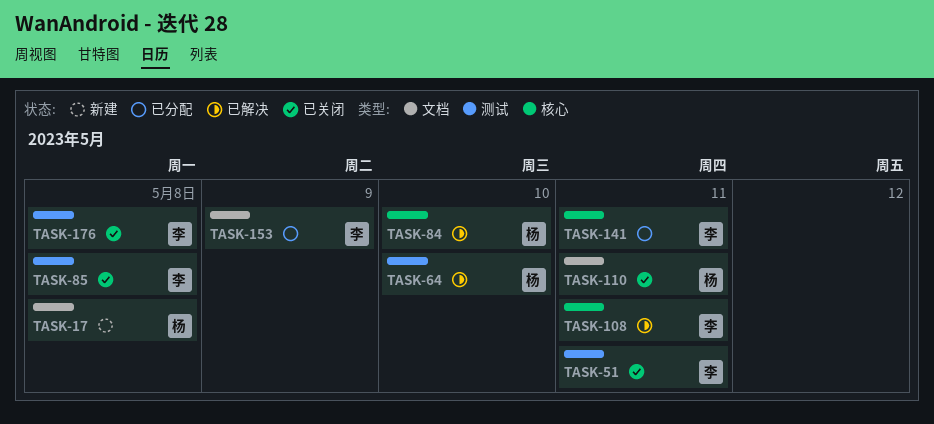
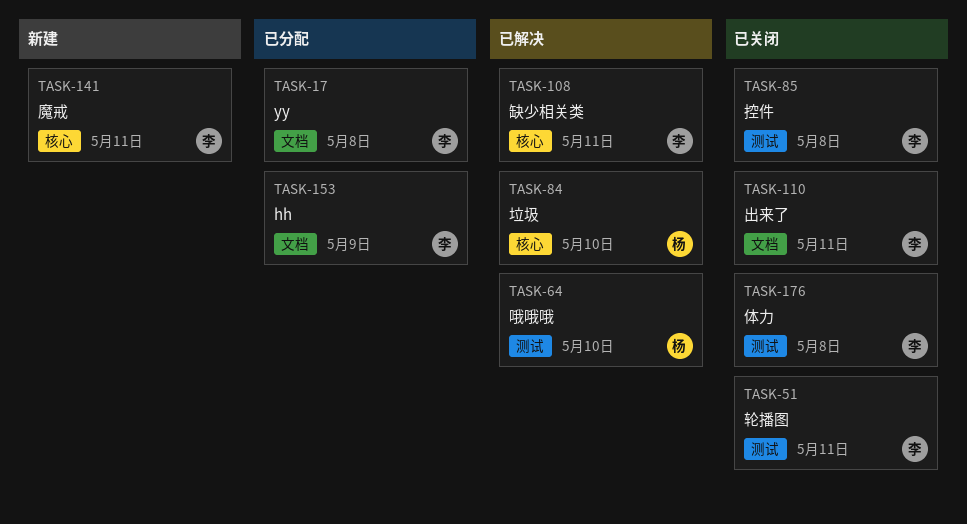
TASK-17, status: 新建 -> 已分配
TASK-17, owner: 杨 -> 李
TASK-110, owner: 杨 -> 李
TASK-141, status: 已分配 -> 新建

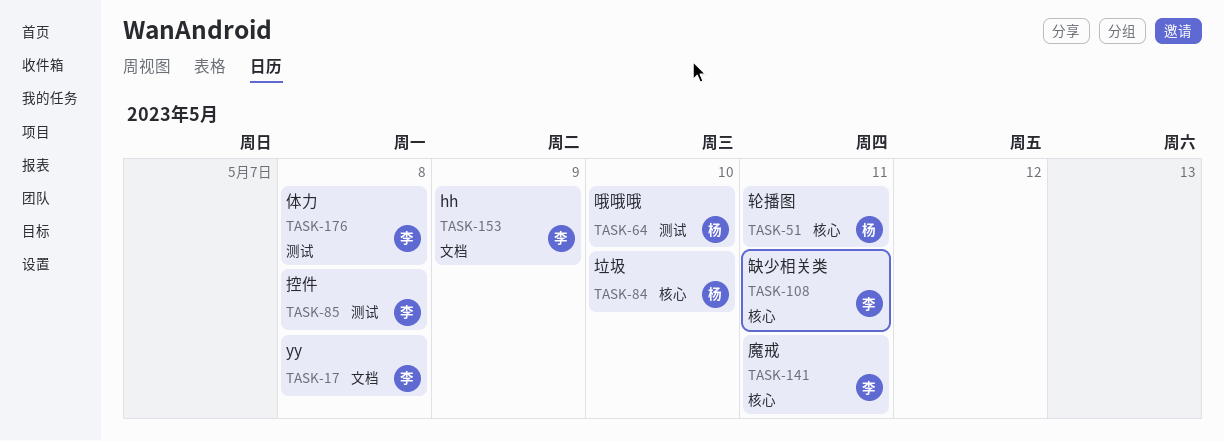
TASK-51, owner: 李 -> 杨
TASK-51, label: 测试 -> 核心
TASK-110: present -> none

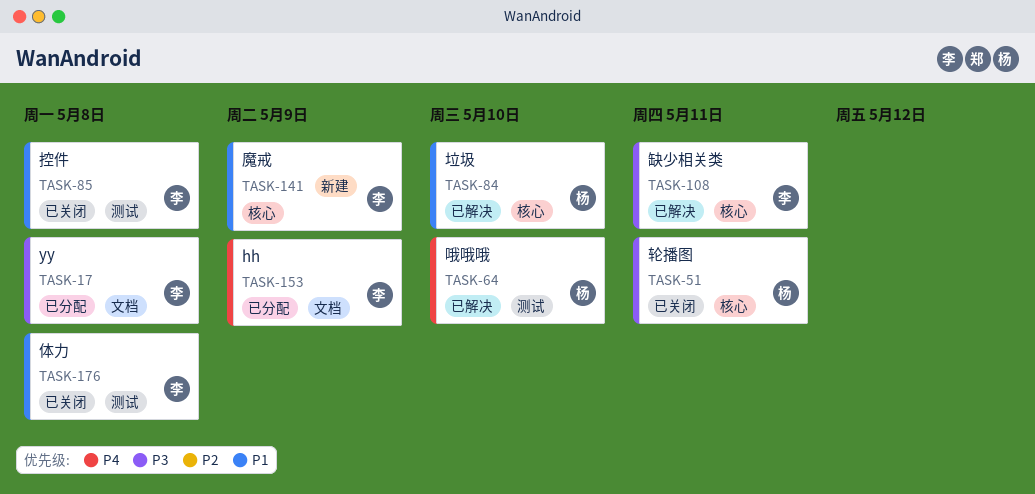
TASK-141, due: May 11 -> May 9

